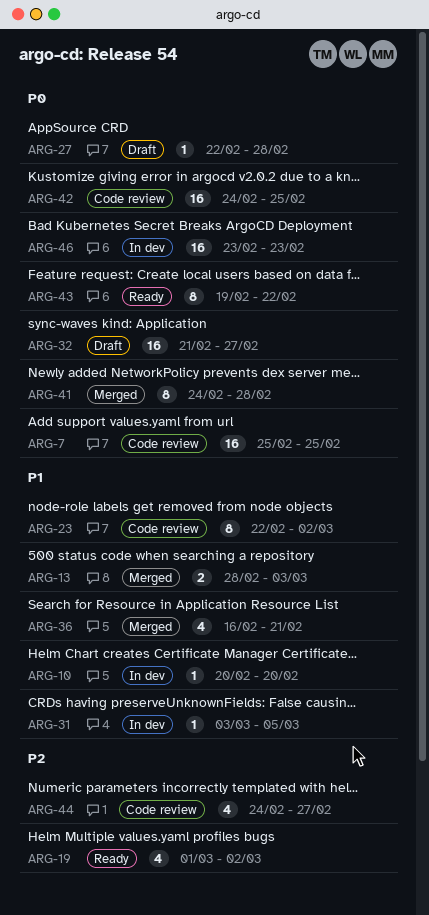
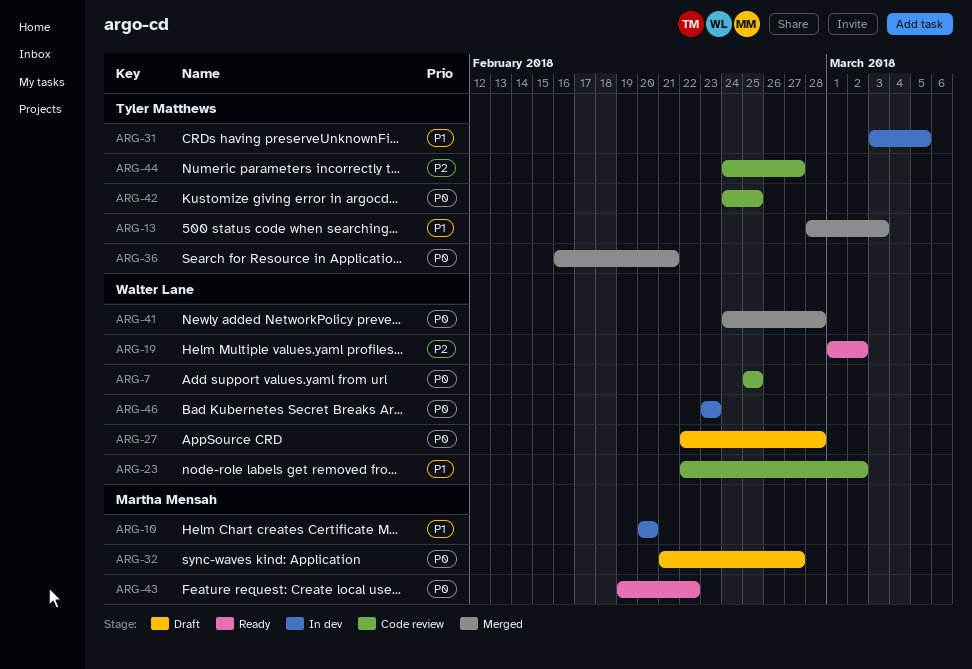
ARG-36, priority: P1 -> P0

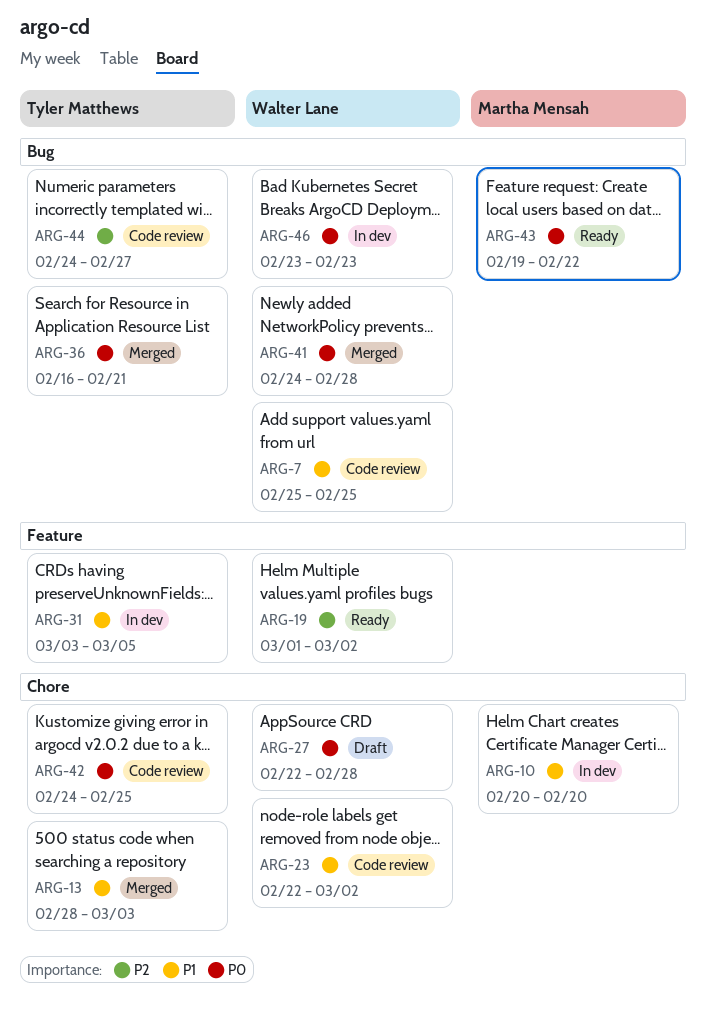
ARG-7, priority: P0 -> P1
ARG-32: present -> none

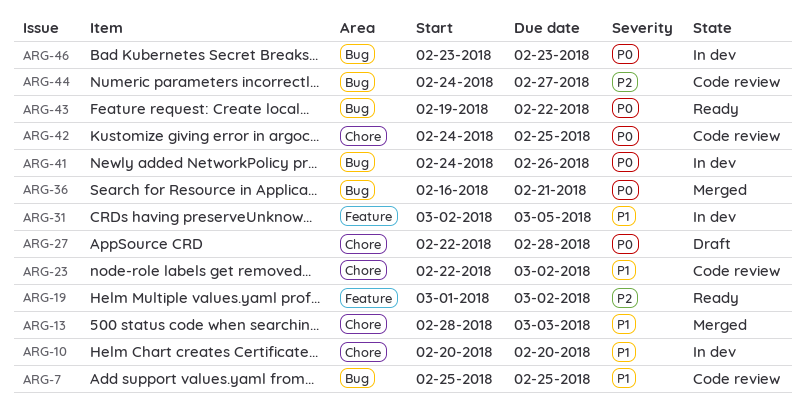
ARG-31, start: Mar 3 -> Mar 2
ARG-41, status: Merged -> In dev
ARG-41, due: Feb 28 -> Feb 26

